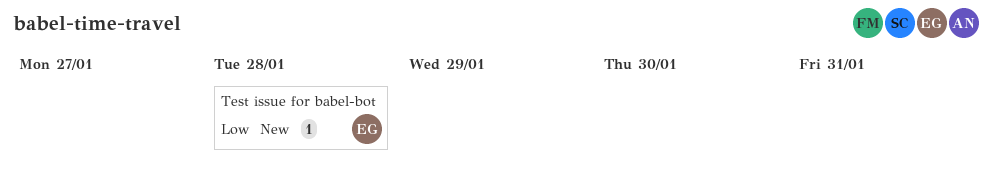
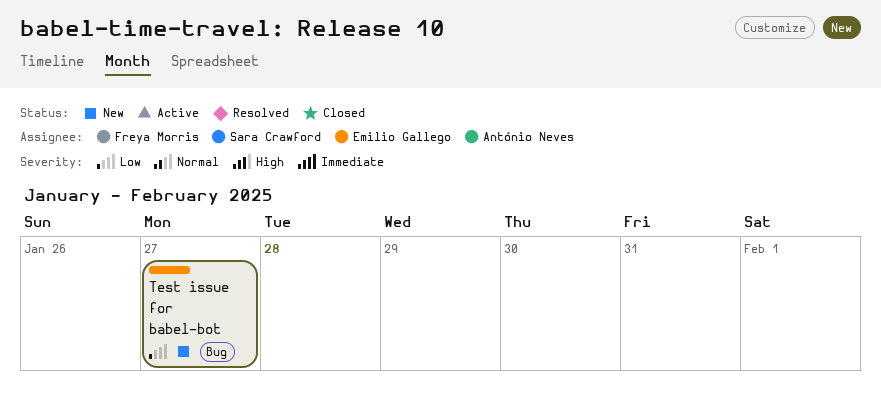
Test issue for babel-bot, due: Jan 28 -> Jan 27

